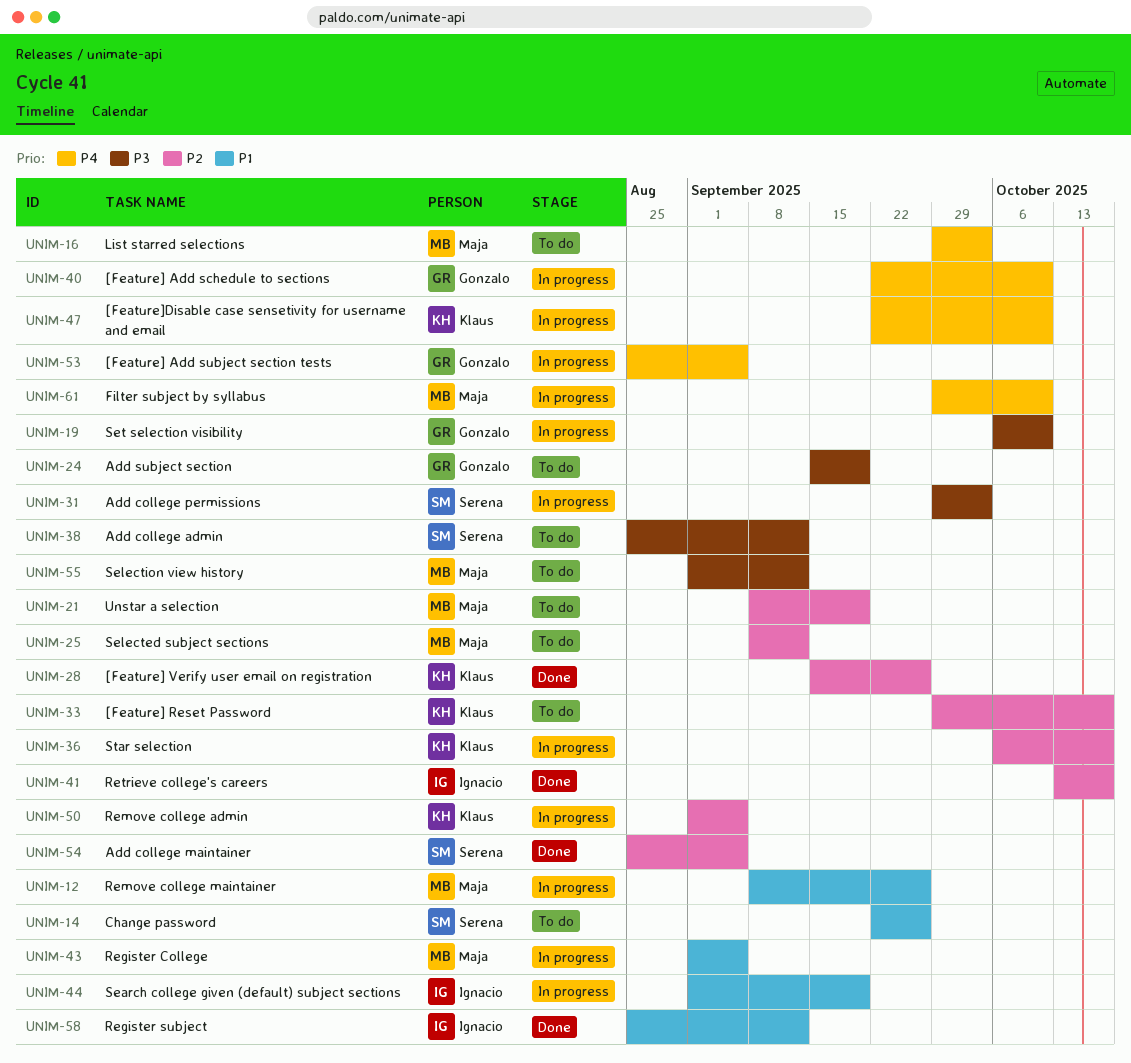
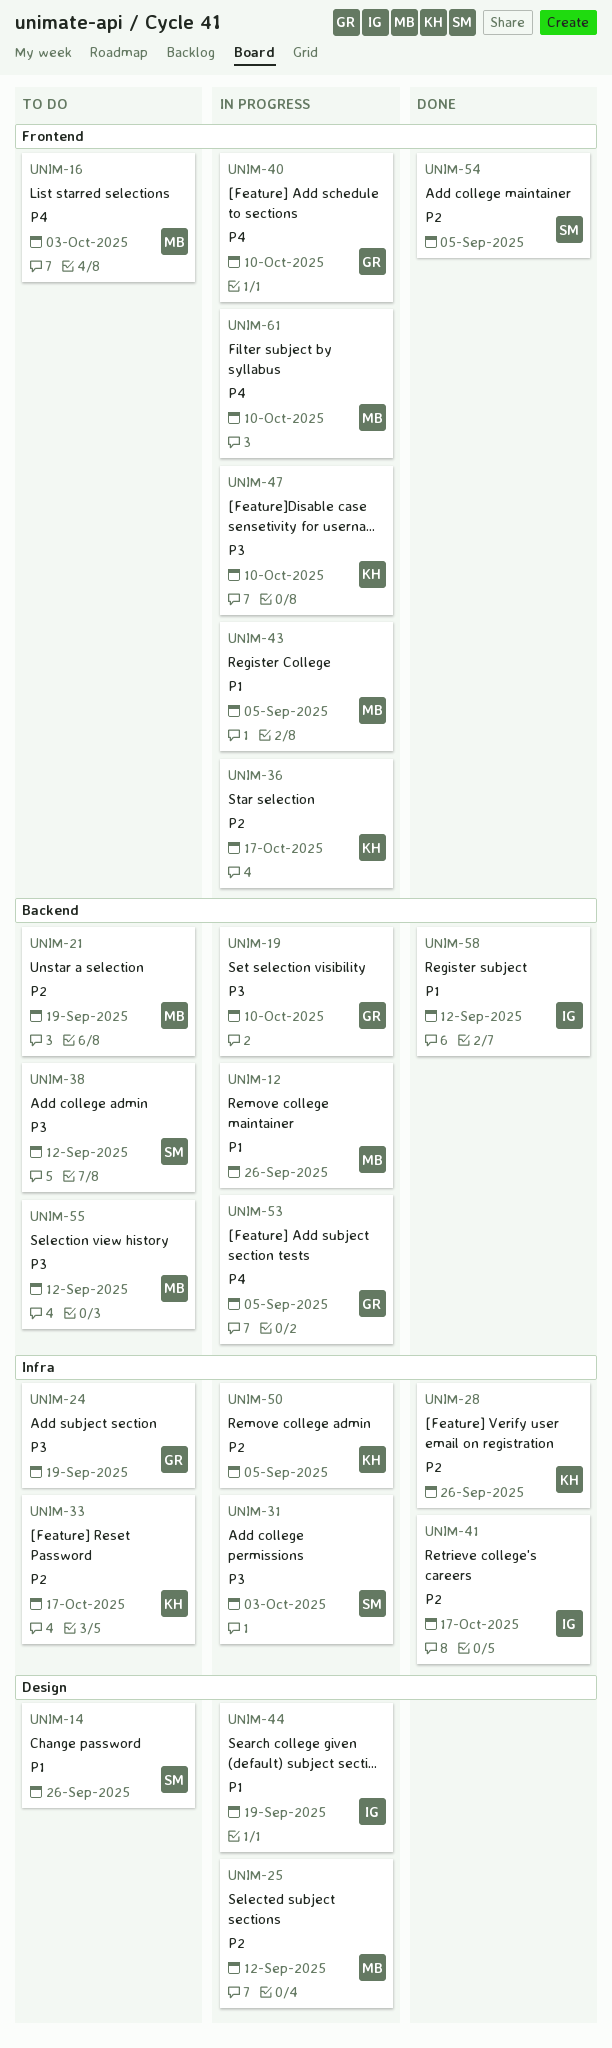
UNIM-25, status: To do -> In progress
UNIM-47, priority: P4 -> P3

